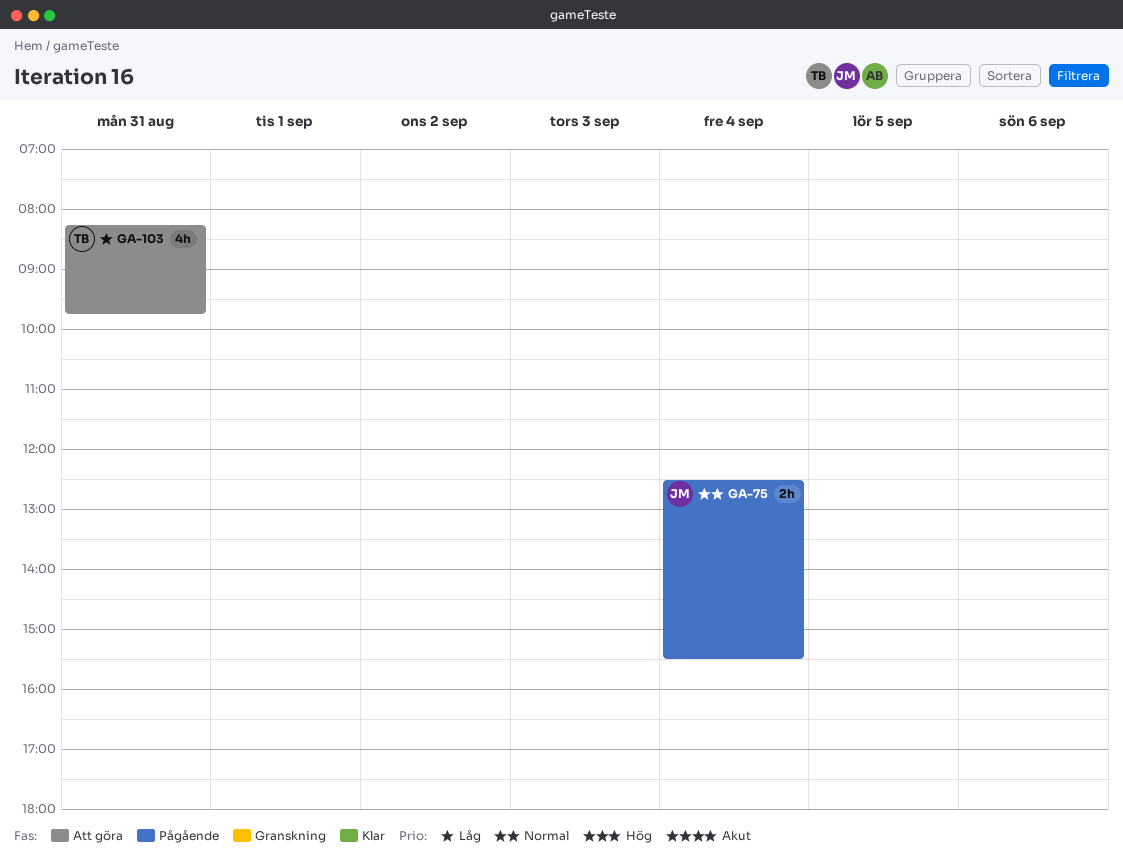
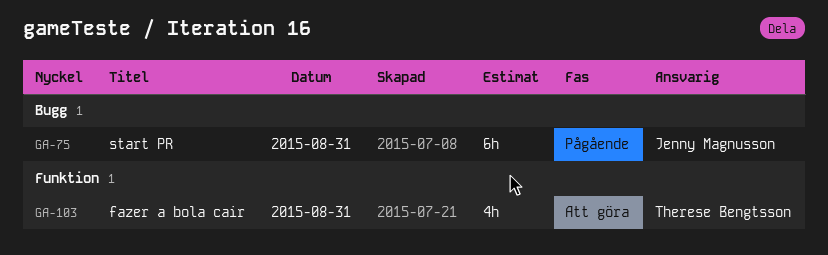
GA-75, estimate: 2h -> 6h
GA-75, day: Sep 4 -> Aug 31

